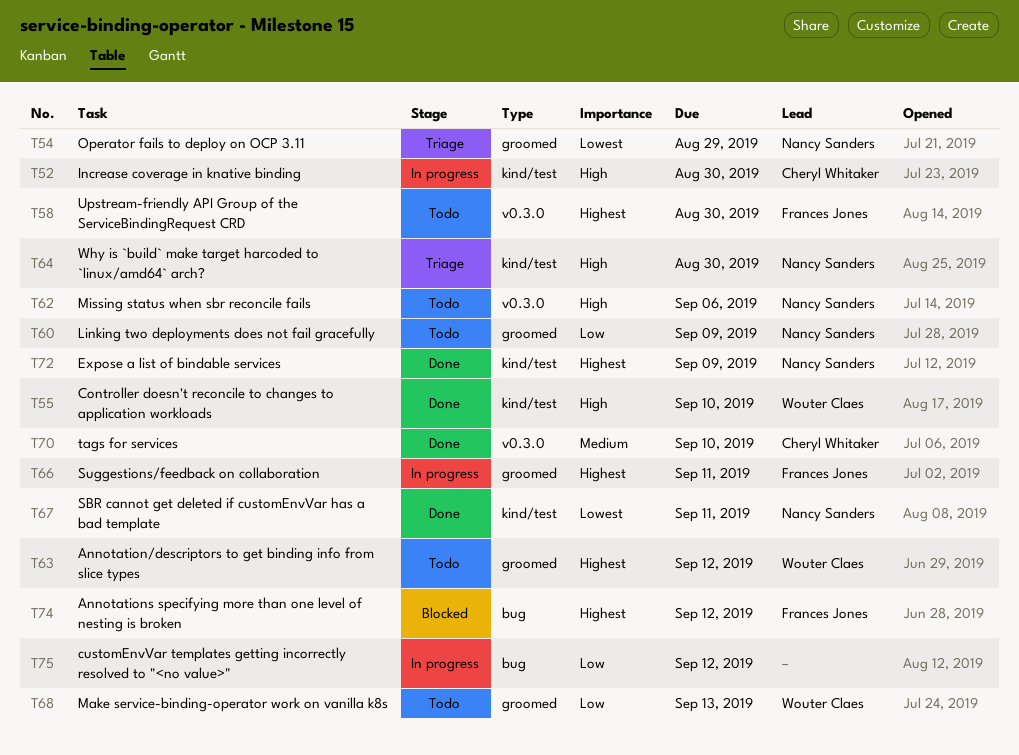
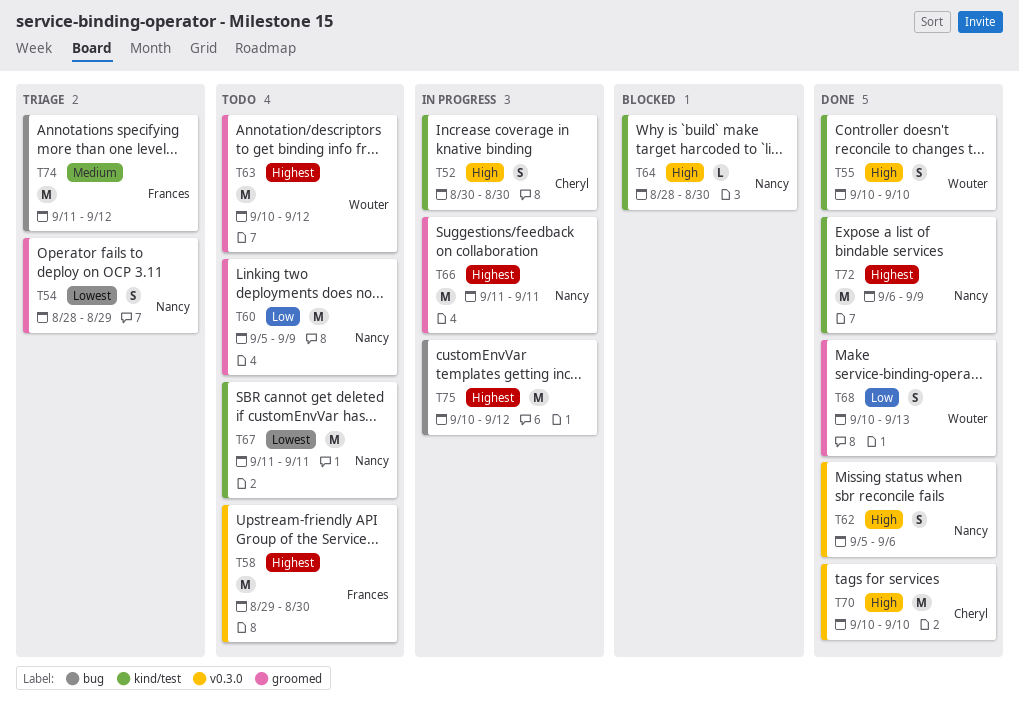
T62, status: Todo -> Done
T64, status: Triage -> Blocked
T66, owner: Frances Jones -> Nancy Sanders
T67, status: Done -> Todo
T68, status: Todo -> Done
T70, priority: Medium -> High
T74, status: Blocked -> Triage
T74, priority: Highest -> Medium
T75, priority: Low -> Highest

